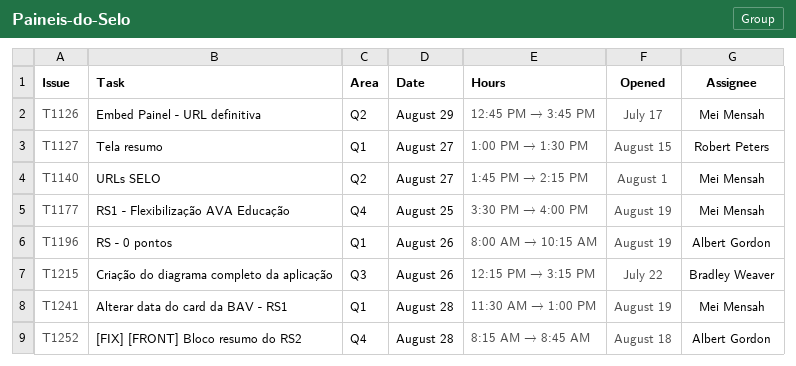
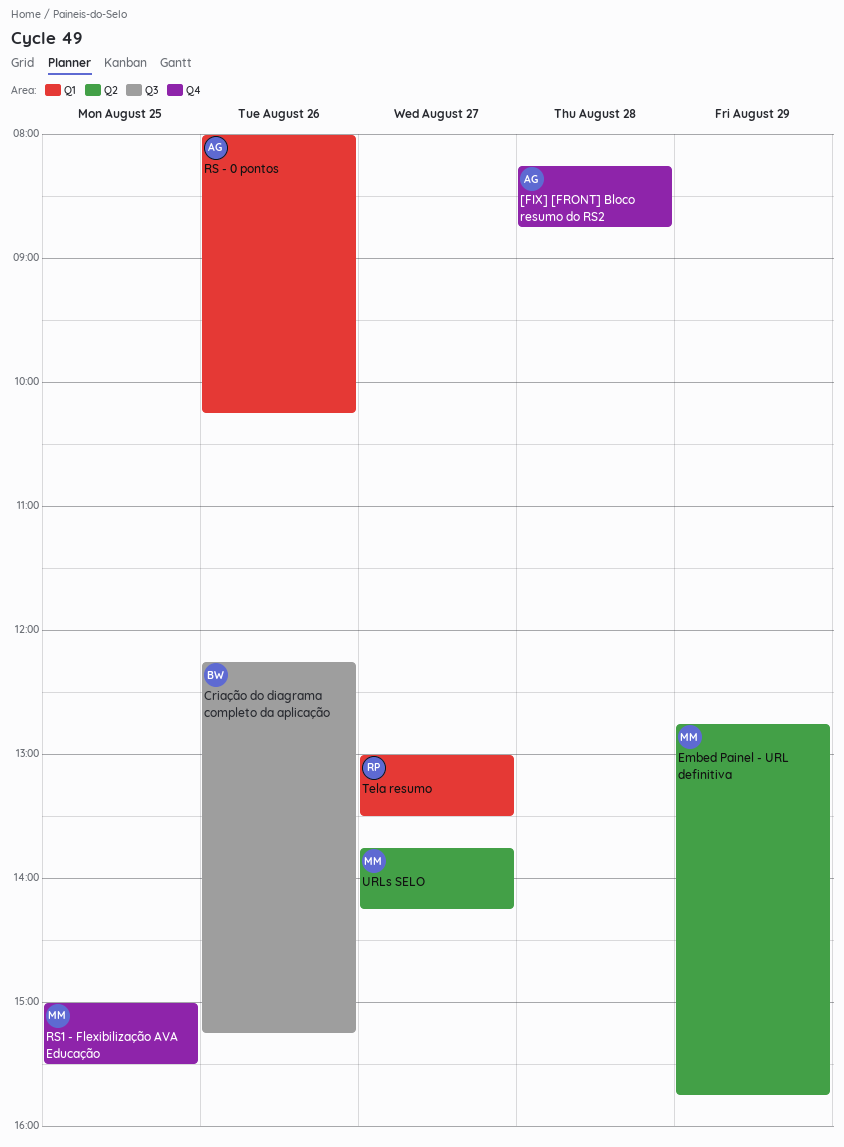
Alterar data do card da BAV - RS1: present -> none
RS1 - Flexibilização AVA Educação, begins: 15:30 -> 15:00
RS1 - Flexibilização AVA Educação, ends: 16:00 -> 15:30

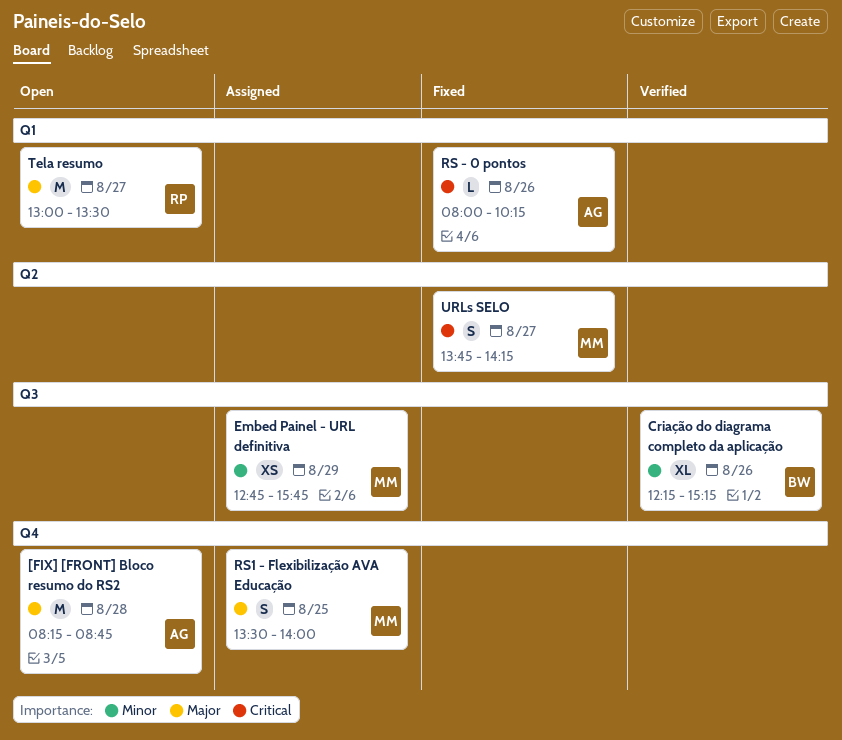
Embed Painel - URL definitiva, label: Q2 -> Q3
RS1 - Flexibilização AVA Educação, begins: 15:00 -> 13:30
RS1 - Flexibilização AVA Educação, ends: 15:30 -> 14:00

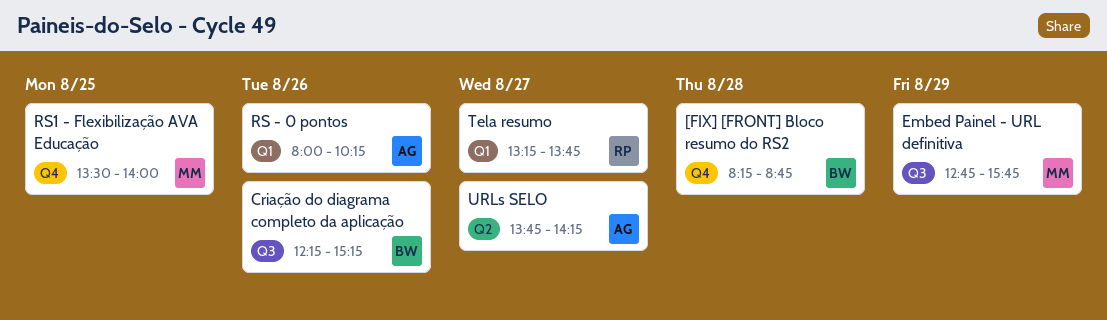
[FIX] [FRONT] Bloco resumo do RS2, owner: AG -> BW
Tela resumo, begins: 13:00 -> 13:15
Tela resumo, ends: 13:30 -> 13:45
URLs SELO, owner: MM -> AG

